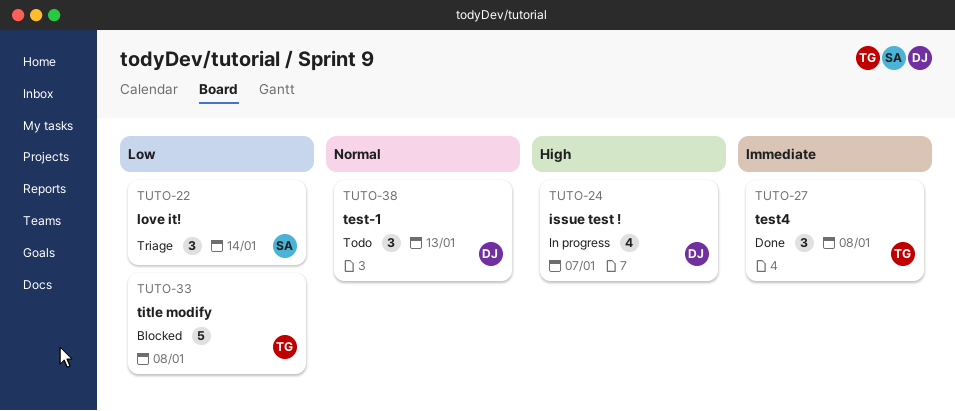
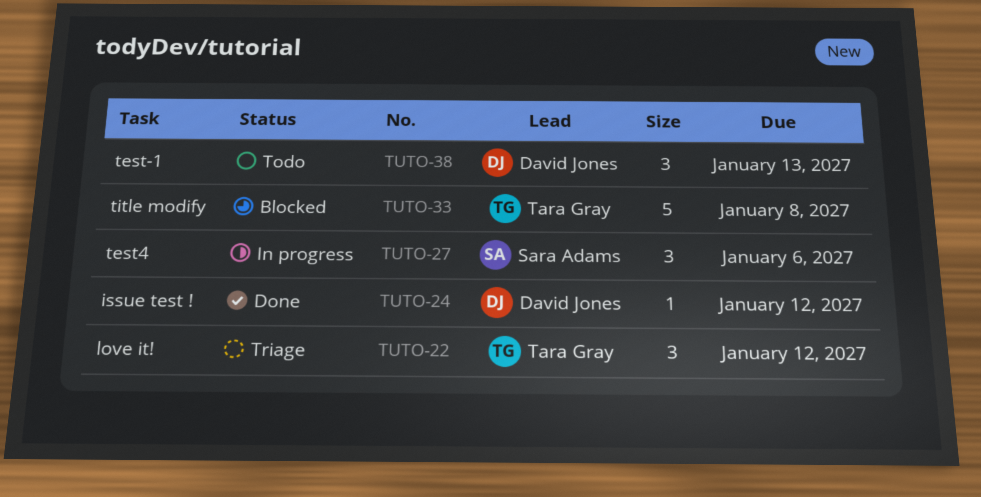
TUTO-22, owner: Sara Adams -> Tara Gray
TUTO-22, due: Jan 14 -> Jan 12
TUTO-24, status: In progress -> Done
TUTO-24, estimate: 4 -> 1
TUTO-24, due: Jan 7 -> Jan 12
TUTO-27, status: Done -> In progress
TUTO-27, owner: Tara Gray -> Sara Adams
TUTO-27, due: Jan 8 -> Jan 6

